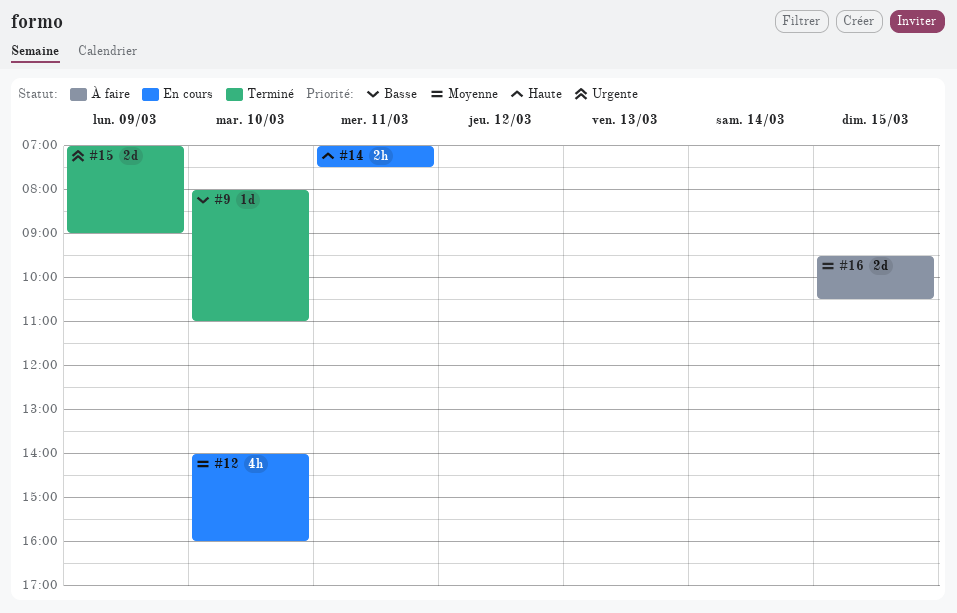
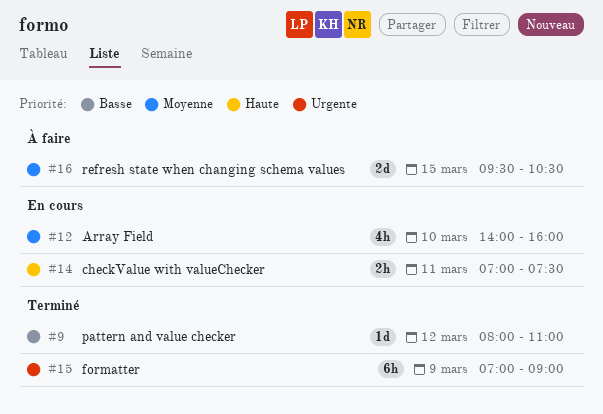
#9, day: Mar 10 -> Mar 12
#15, estimate: 2d -> 6h

